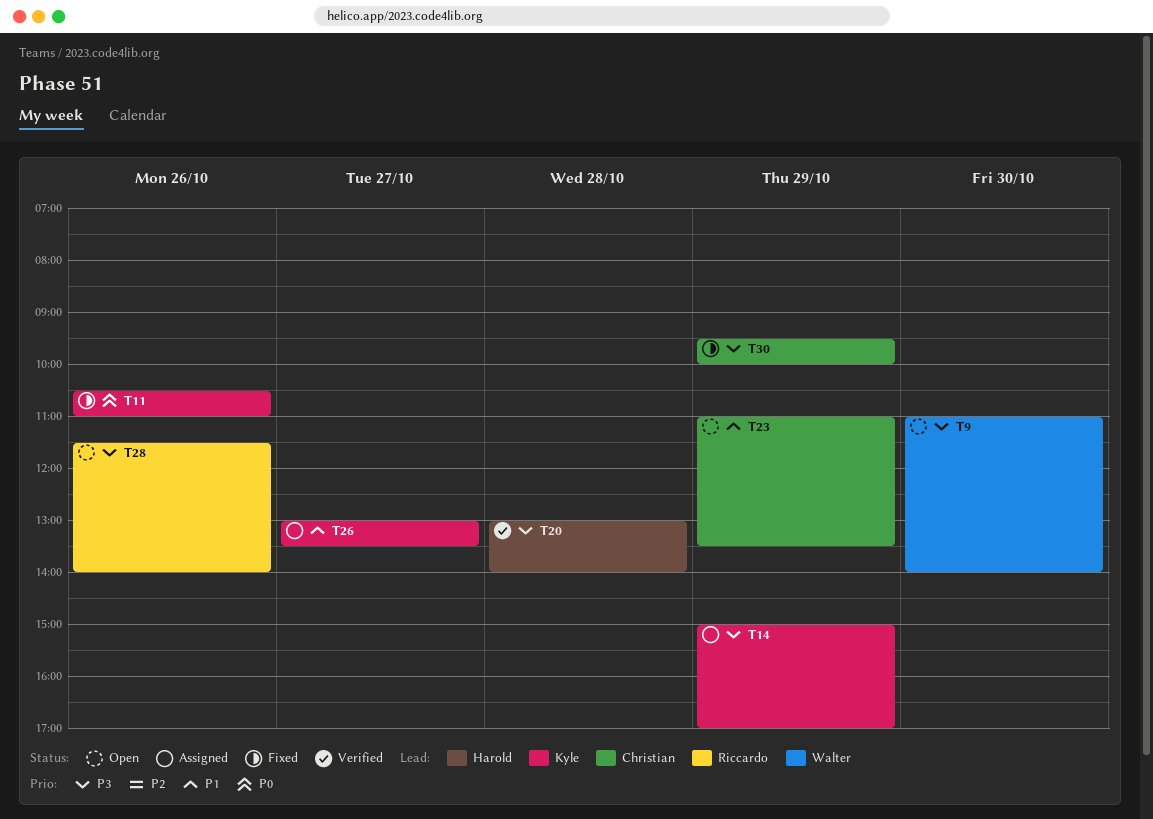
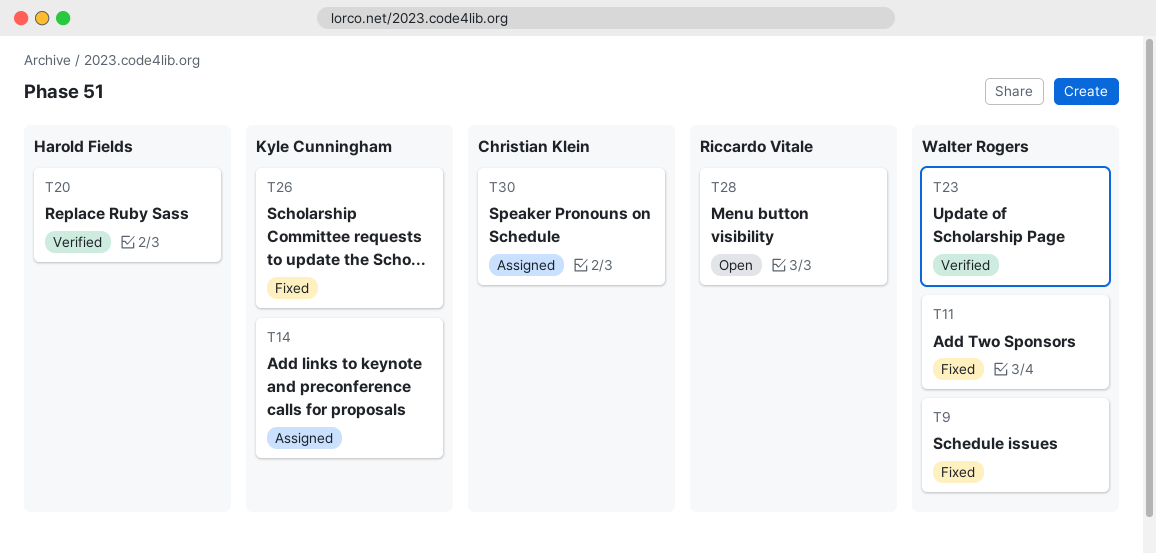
T9, status: Open -> Fixed
T11, owner: Kyle Cunningham -> Walter Rogers
T23, status: Open -> Verified
T23, owner: Christian Klein -> Walter Rogers
T26, status: Assigned -> Fixed
T30, status: Fixed -> Assigned

